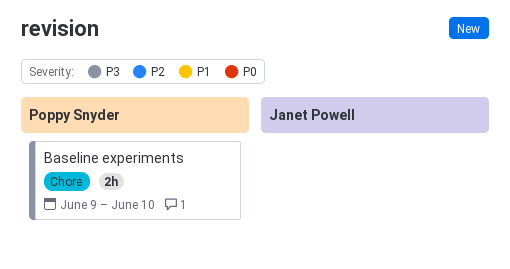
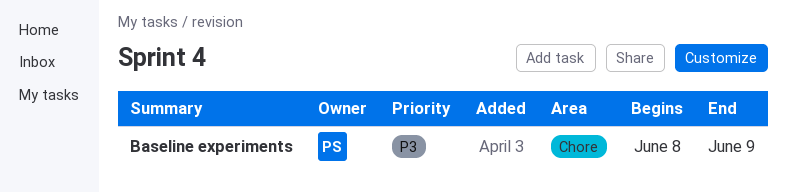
Baseline experiments, start: Jun 9 -> Jun 8
Baseline experiments, due: Jun 10 -> Jun 9

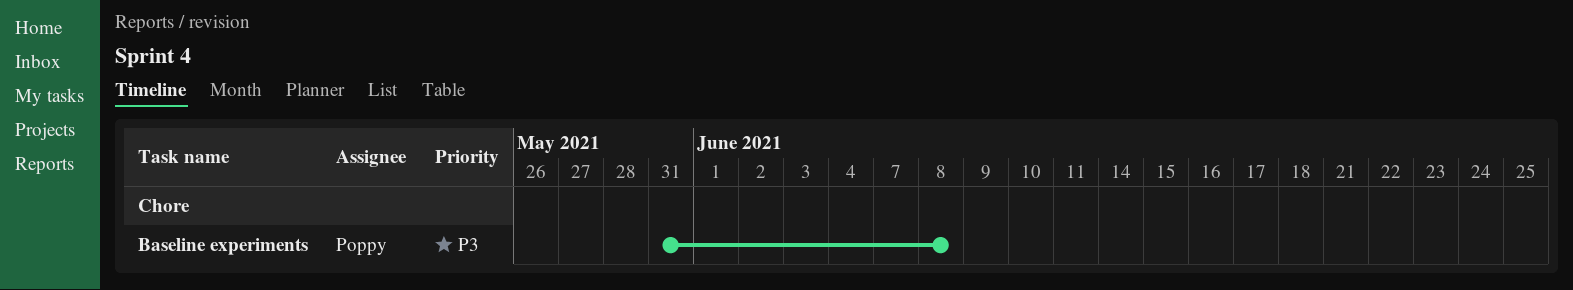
Baseline experiments, start: Jun 8 -> May 31
Baseline experiments, due: Jun 9 -> Jun 8

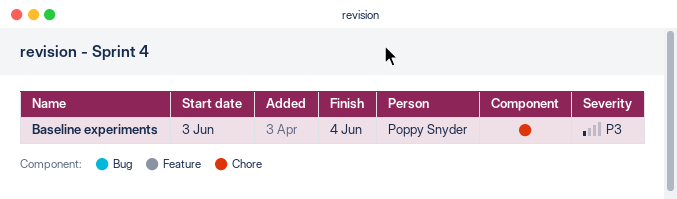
Baseline experiments, start: May 31 -> Jun 3
Baseline experiments, due: Jun 8 -> Jun 4

